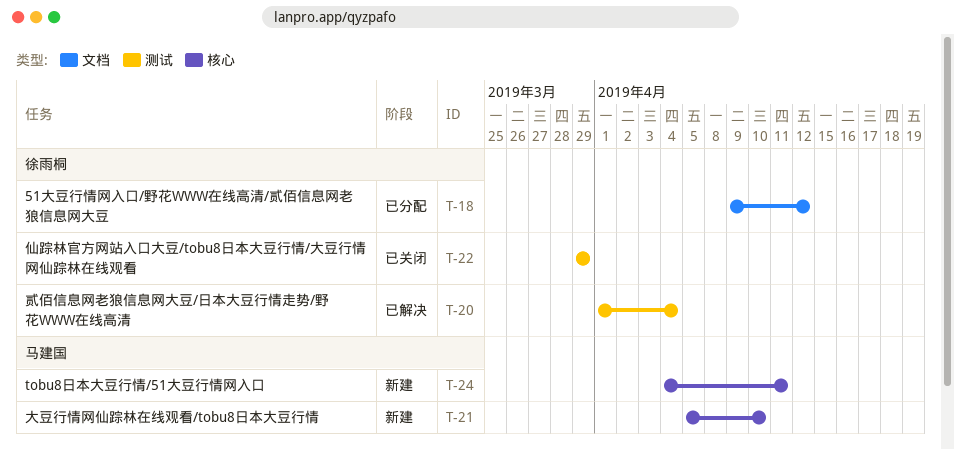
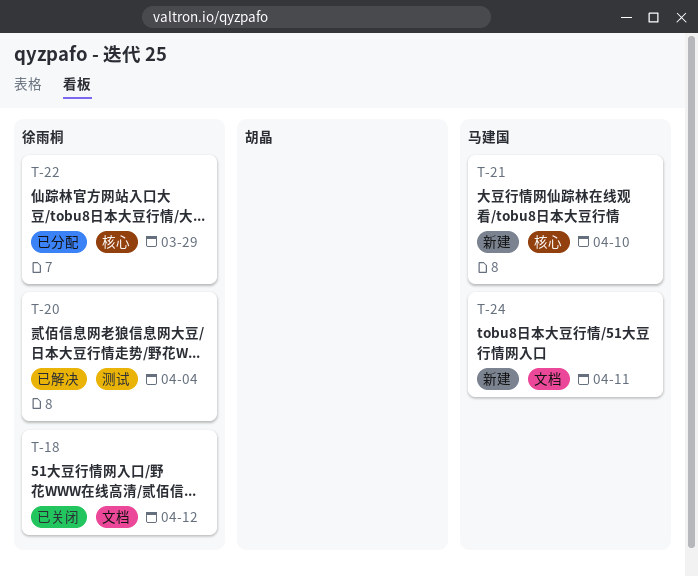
T-18, status: 已分配 -> 已关闭
T-22, status: 已关闭 -> 已分配
T-22, label: 测试 -> 核心
T-24, label: 核心 -> 文档

